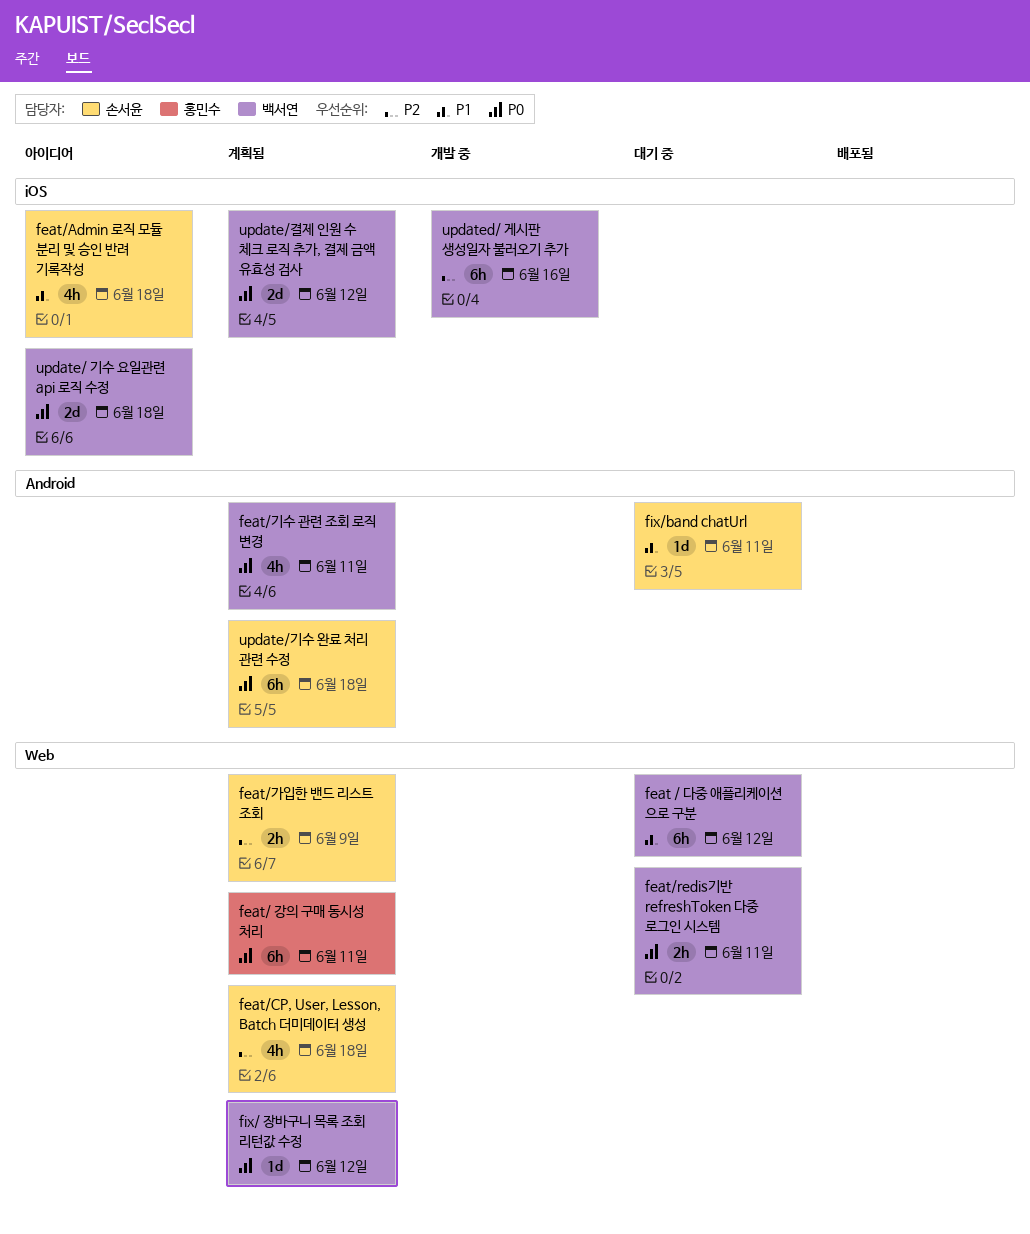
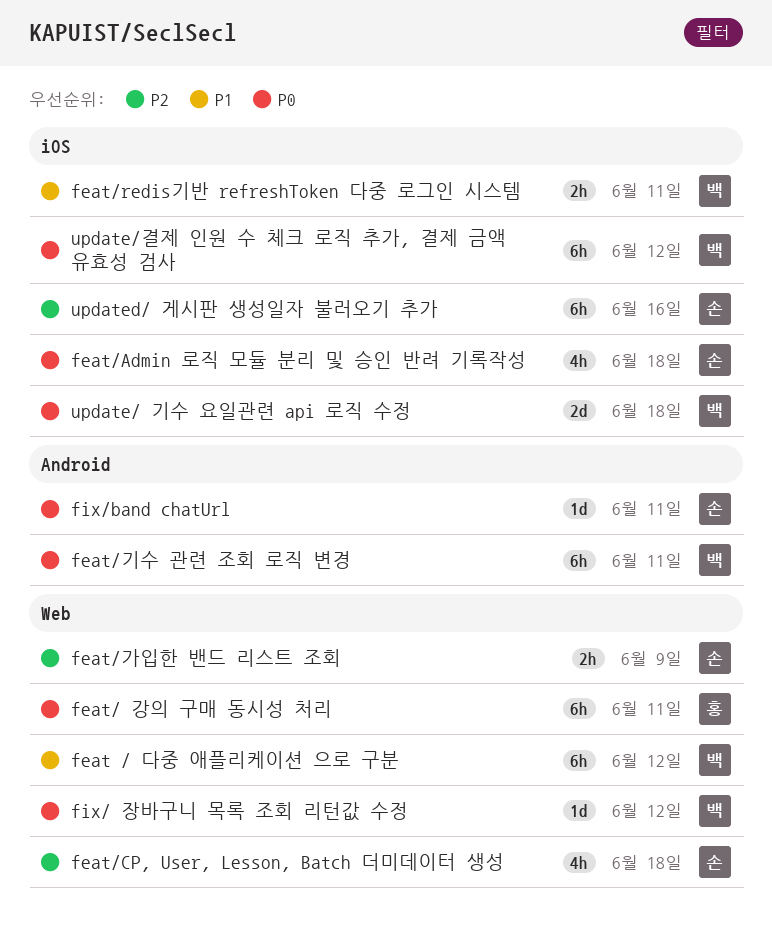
feat/Admin 로직 모듈 분리 및 승인 반려 기록작성, priority: P1 -> P0
feat/redis기반 refreshToken 다중 로그인 시스템, priority: P0 -> P1
feat/redis기반 refreshToken 다중 로그인 시스템, label: Web -> iOS
feat/기수 관련 조회 로직 변경, estimate: 4h -> 6h
fix/band chatUrl, priority: P1 -> P0
update/결제 인원 수 체크 로직 추가, 결제 금액 유효성 검사, estimate: 2d -> 6h
update/기수 완료 처리 관련 수정: present -> none
updated/ 게시판 생성일자 불러오기 추가, owner: 백서연 -> 손서윤

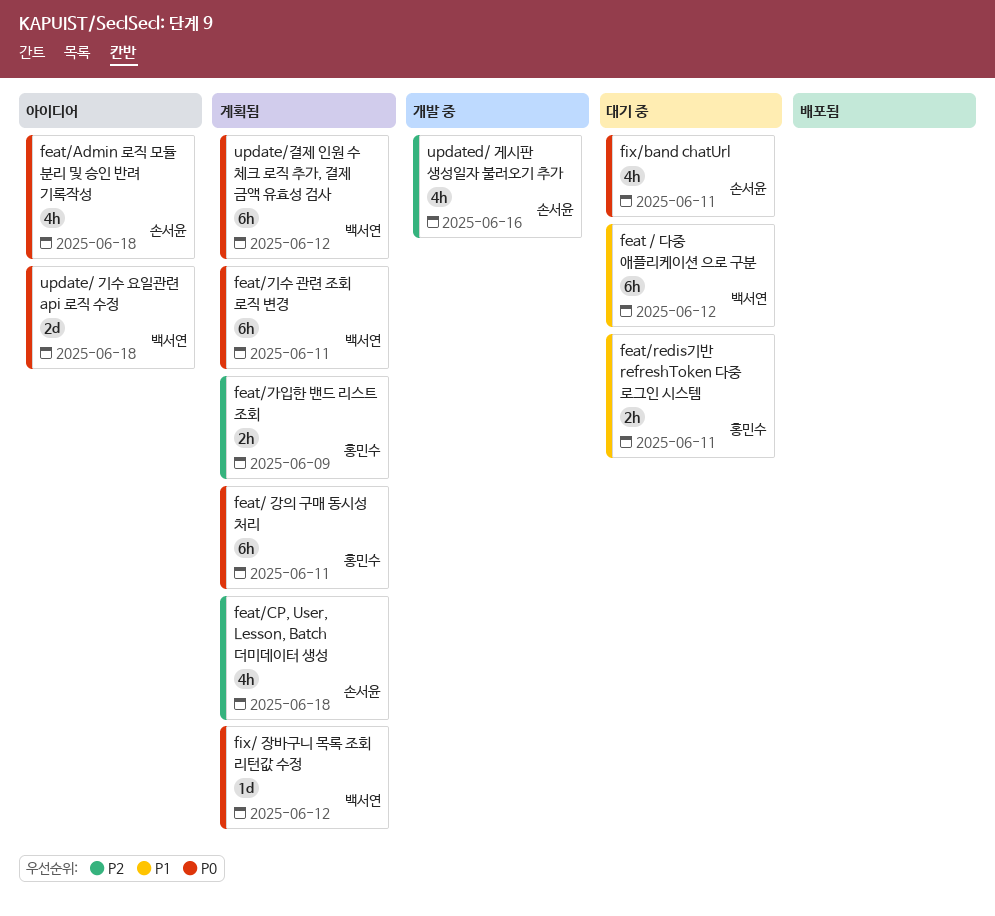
feat/redis기반 refreshToken 다중 로그인 시스템, owner: 백서연 -> 홍민수
feat/가입한 밴드 리스트 조회, owner: 손서윤 -> 홍민수
fix/band chatUrl, estimate: 1d -> 4h
updated/ 게시판 생성일자 불러오기 추가, estimate: 6h -> 4h

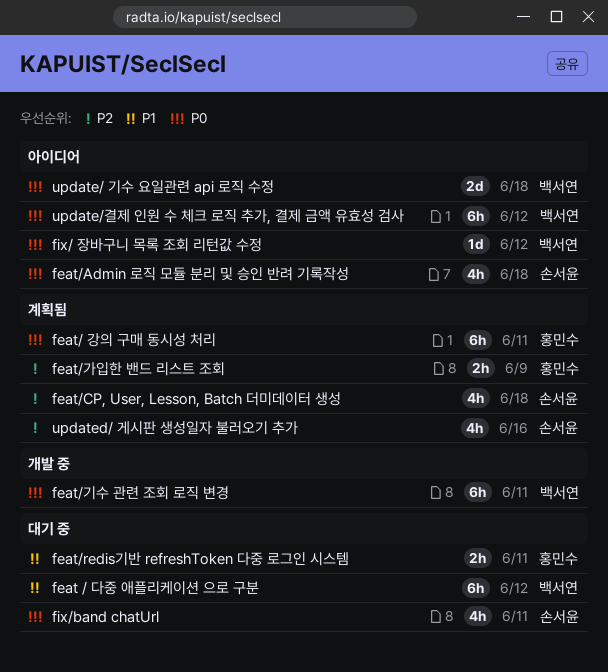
feat/기수 관련 조회 로직 변경, status: 계획됨 -> 개발 중
fix/ 장바구니 목록 조회 리턴값 수정, status: 계획됨 -> 아이디어
update/결제 인원 수 체크 로직 추가, 결제 금액 유효성 검사, status: 계획됨 -> 아이디어
updated/ 게시판 생성일자 불러오기 추가, status: 개발 중 -> 계획됨

